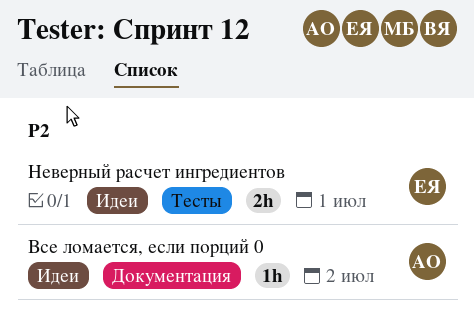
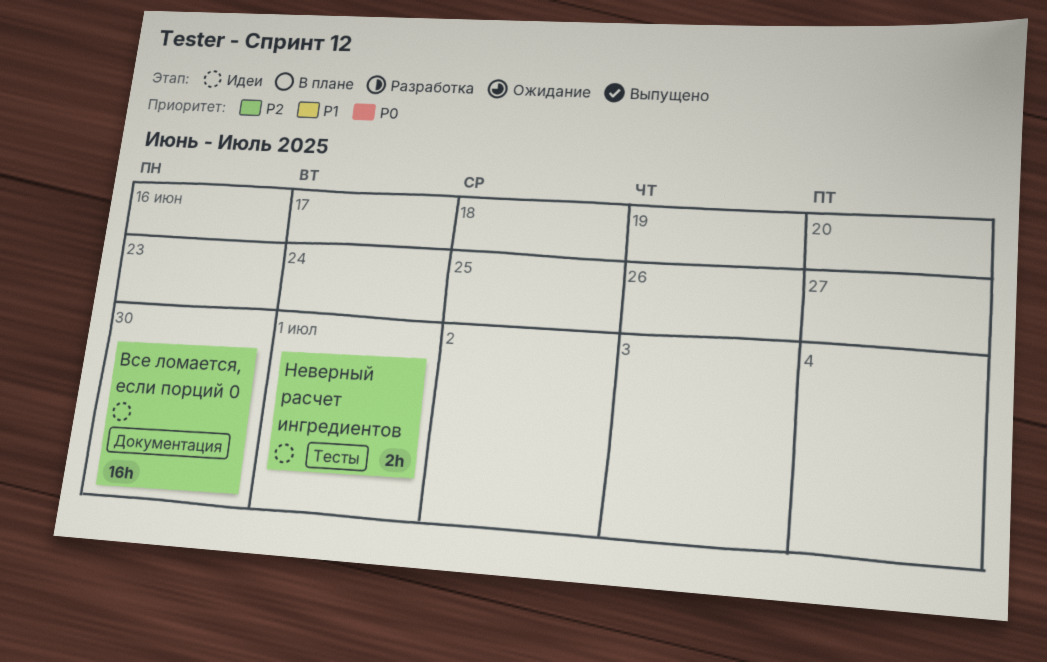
Все ломается, если порций 0, estimate: 1h -> 16h
Все ломается, если порций 0, due: Jul 2 -> Jun 30

